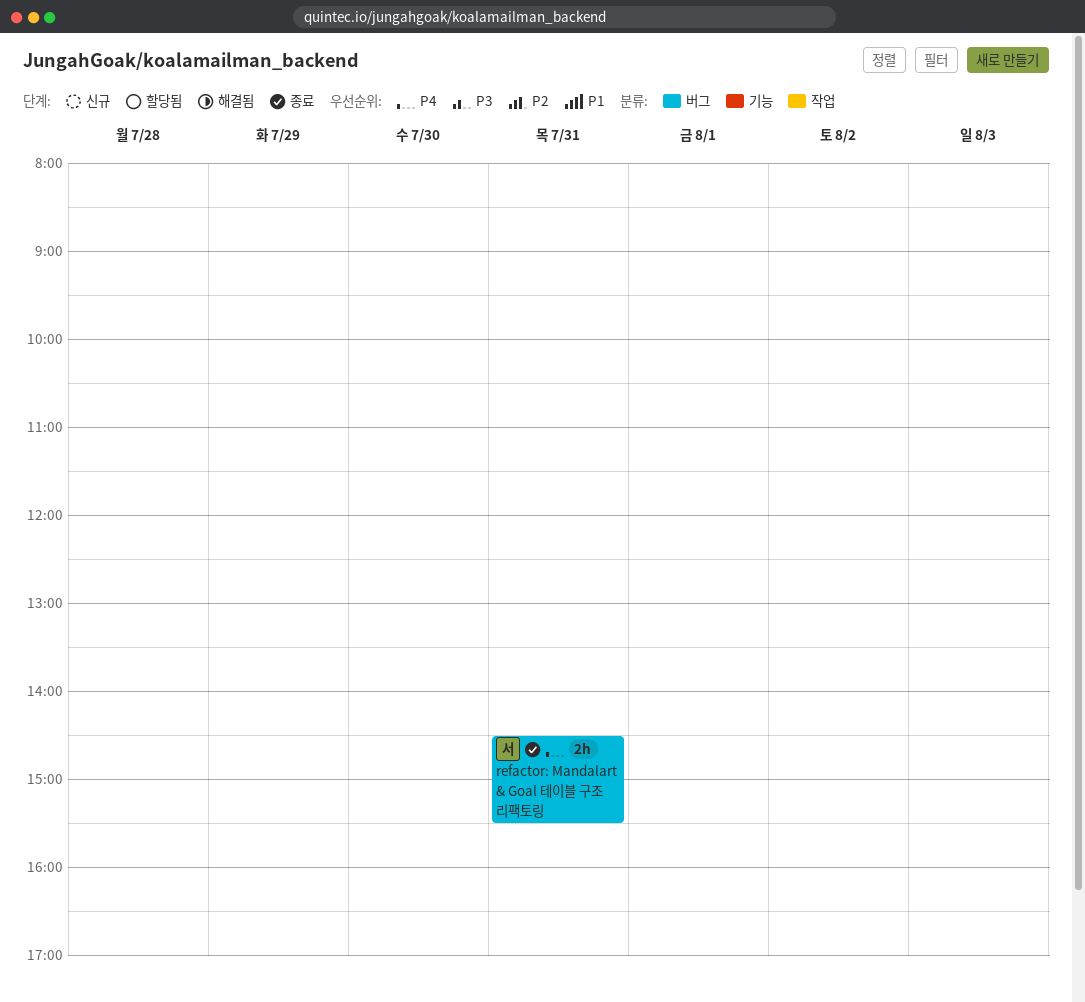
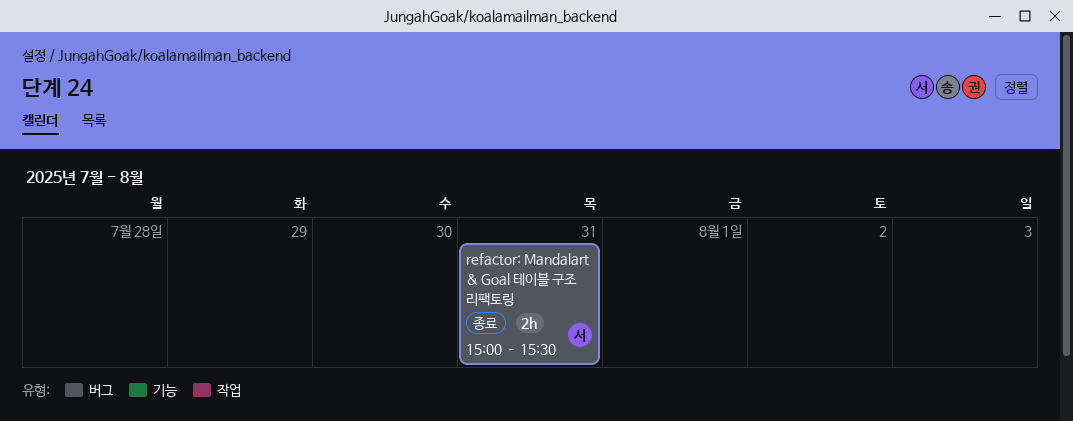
refactor: Mandalart & Goal 테이블 구조 리팩토링, begins: 14:30 -> 15:00

